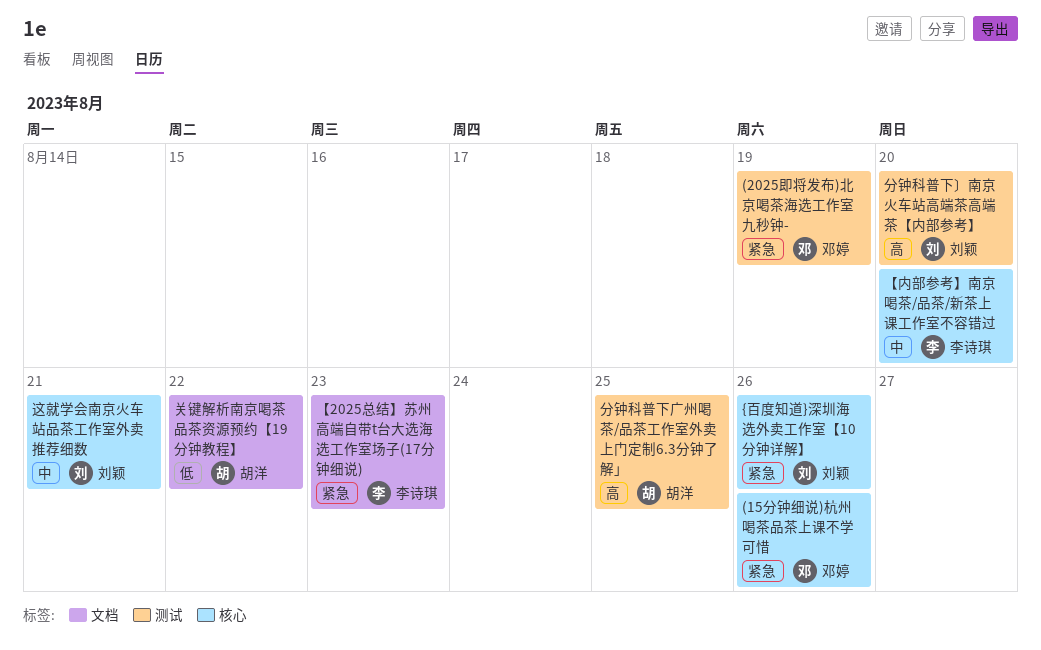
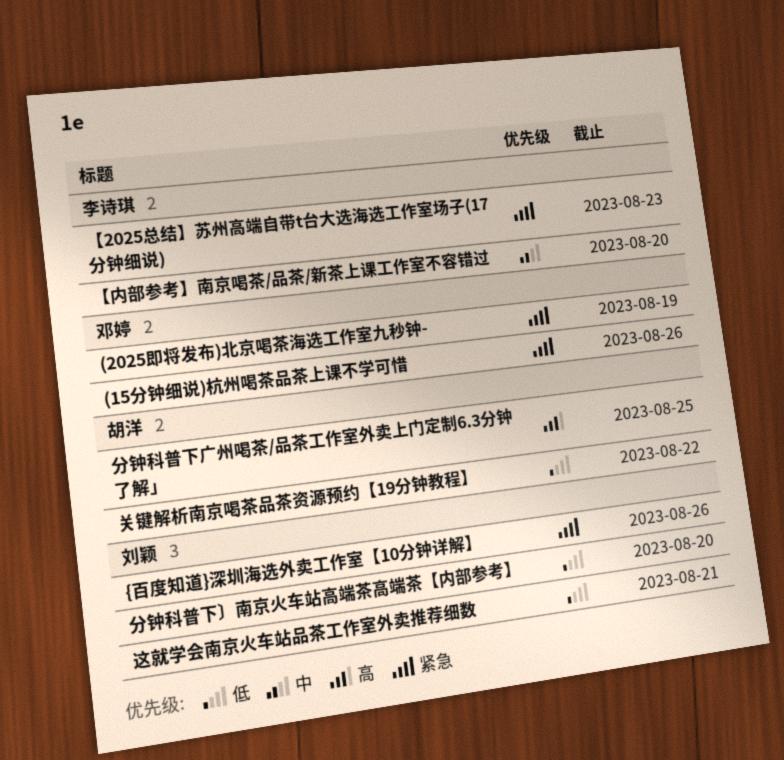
分钟科普下〕南京火车站高端茶高端茶【内部参考】, priority: 高 -> 低
这就学会南京火车站品茶工作室外卖推荐细数, priority: 中 -> 低

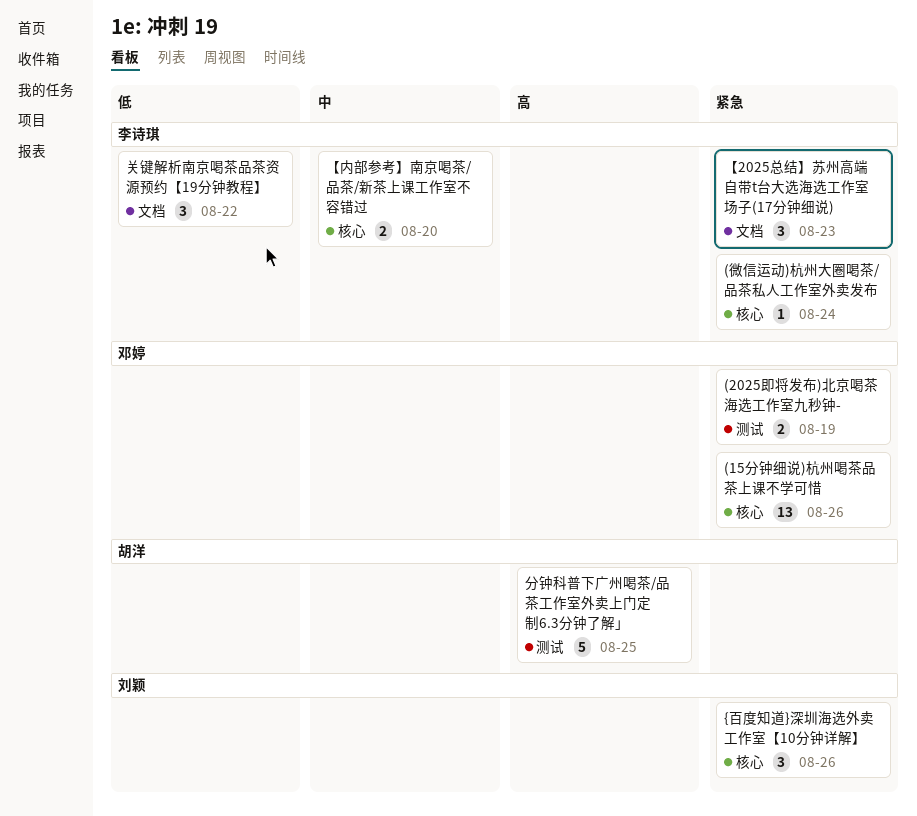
(微信运动)杭州大圈喝茶/品茶私人工作室外卖发布: none -> present
关键解析南京喝茶品茶资源预约【19分钟教程】, owner: 胡洋 -> 李诗琪
分钟科普下〕南京火车站高端茶高端茶【内部参考】: present -> none
这就学会南京火车站品茶工作室外卖推荐细数: present -> none

